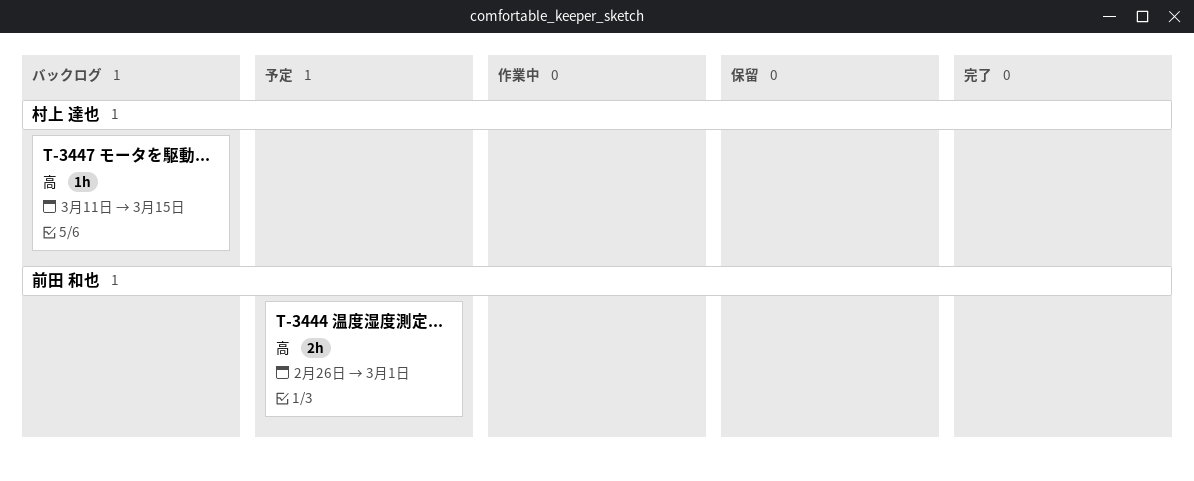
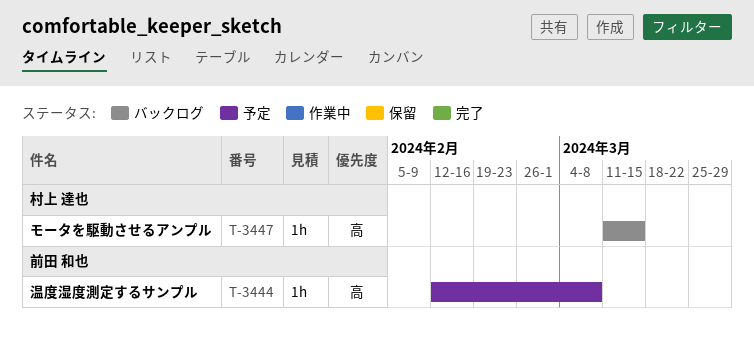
T-3444, estimate: 2h -> 1h
T-3444, start: Feb 26 -> Feb 12
T-3444, due: Mar 1 -> Mar 8

